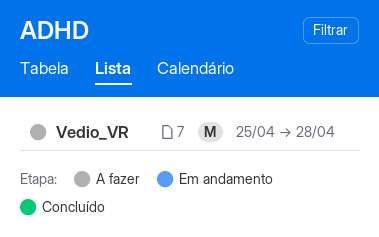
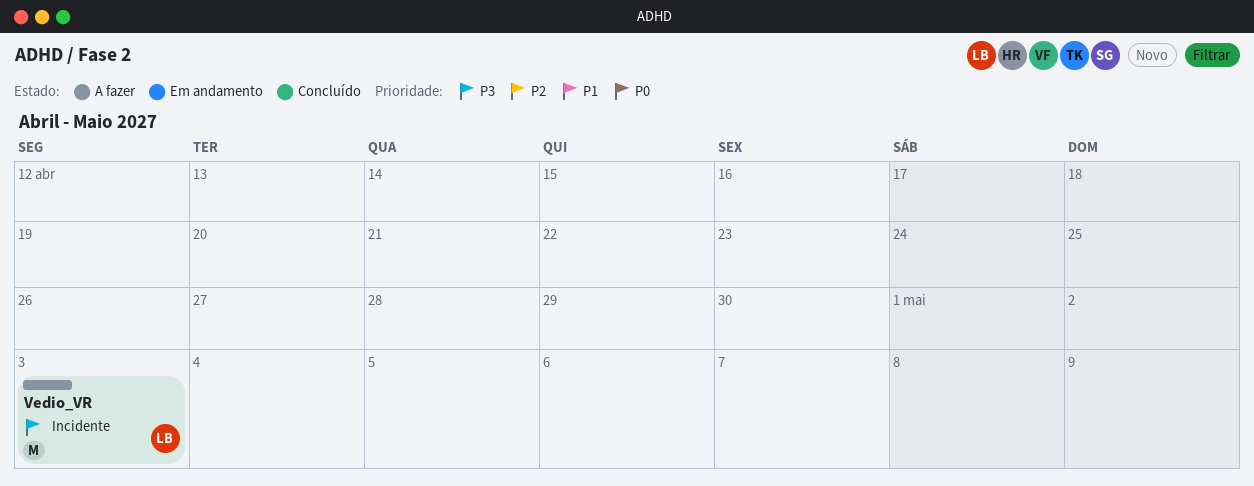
Vedio_VR, due: Apr 28 -> May 3

